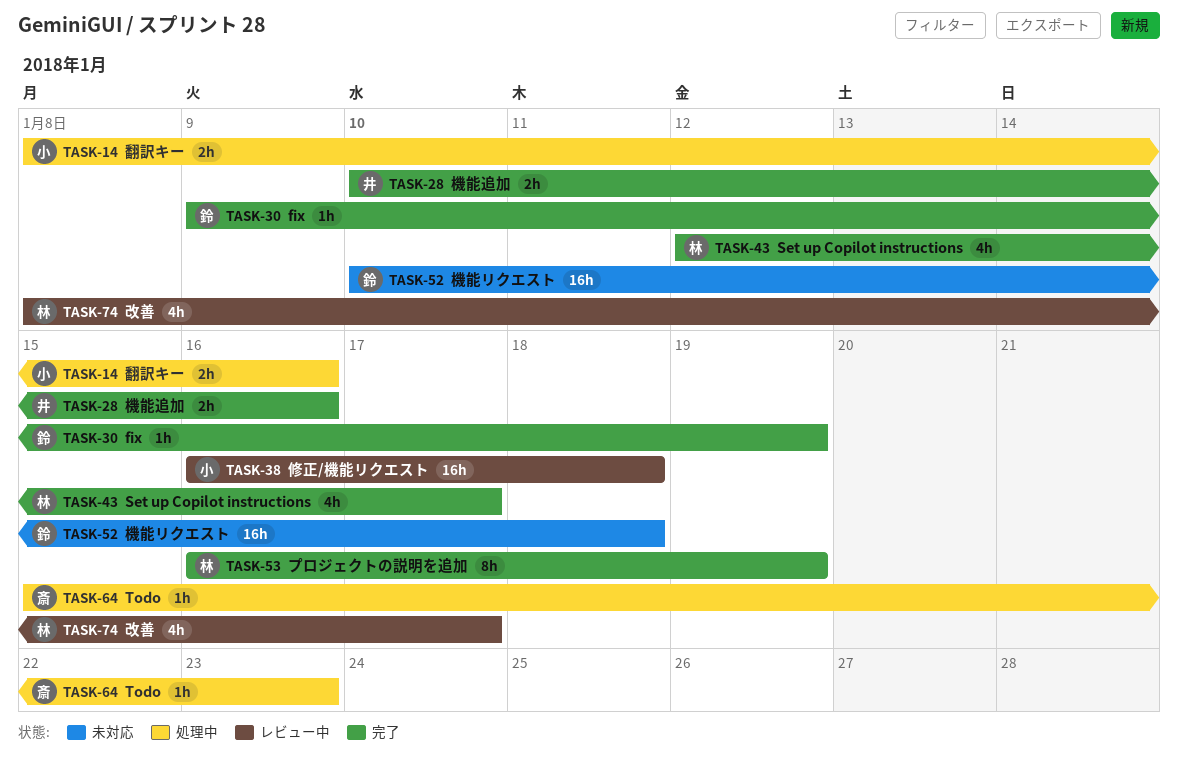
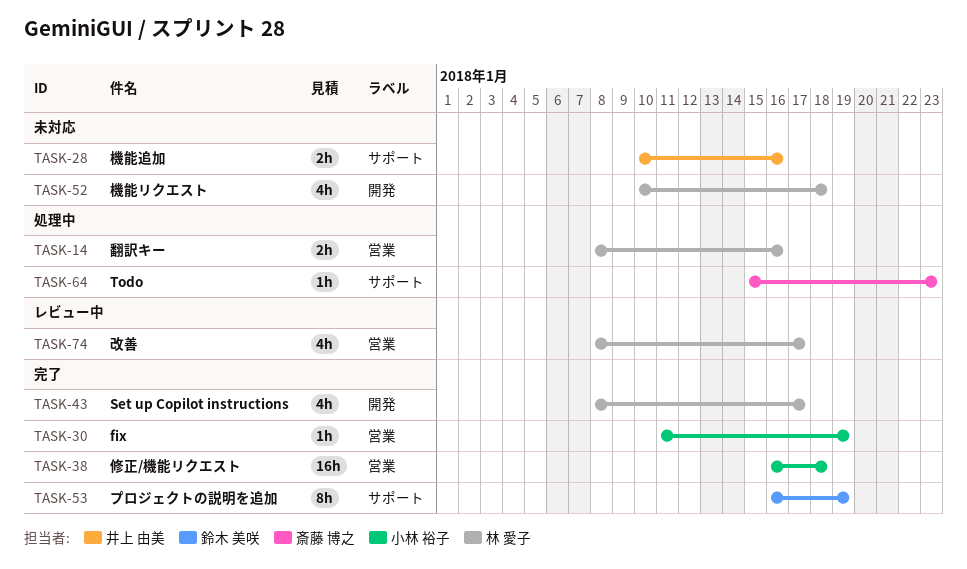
TASK-14, owner: 小林 裕子 -> 林 愛子
TASK-28, status: 完了 -> 未対応
TASK-30, owner: 鈴木 美咲 -> 小林 裕子
TASK-30, start: Jan 9 -> Jan 11
TASK-38, status: レビュー中 -> 完了
TASK-43, start: Jan 12 -> Jan 8
TASK-52, owner: 鈴木 美咲 -> 林 愛子
TASK-52, estimate: 16h -> 4h
TASK-53, owner: 林 愛子 -> 鈴木 美咲

